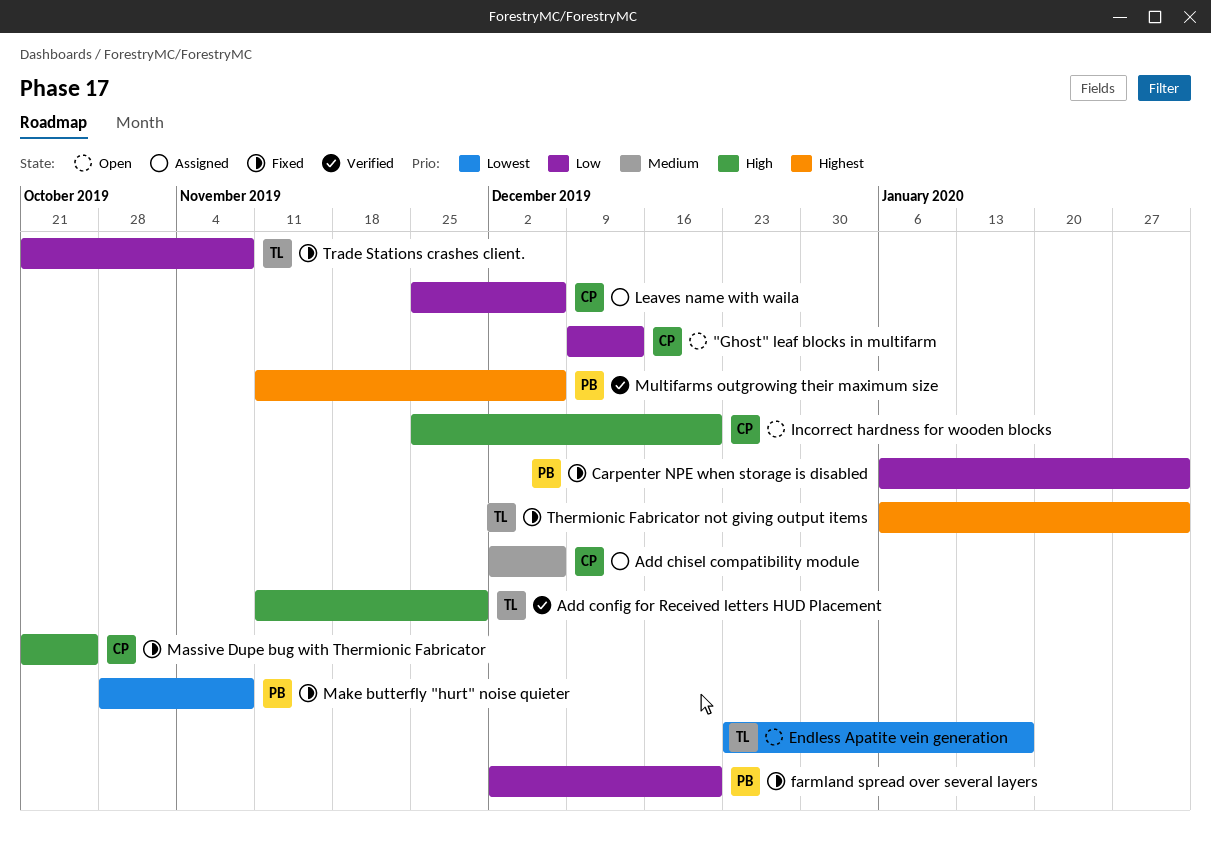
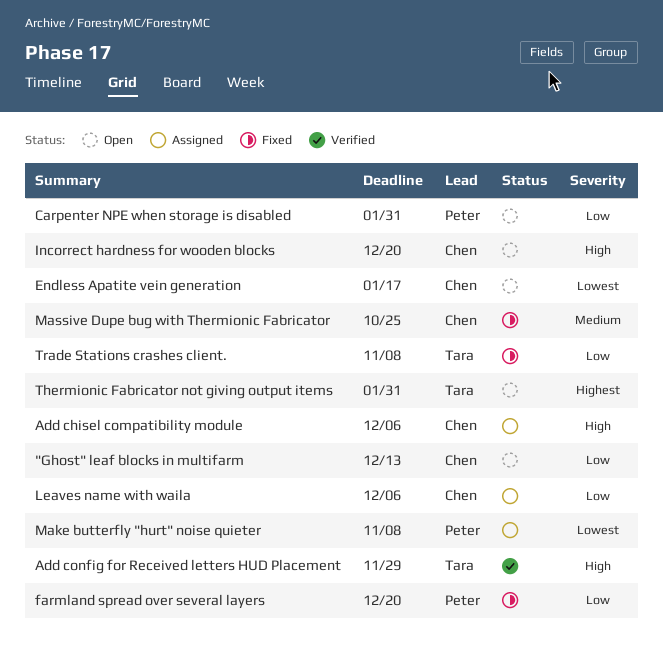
Add chisel compatibility module, priority: Medium -> High
Carpenter NPE when storage is disabled, status: Fixed -> Open
Endless Apatite vein generation, owner: Tara -> Chen
Make butterfly "hurt" noise quieter, status: Fixed -> Assigned
Massive Dupe bug with Thermionic Fabricator, priority: High -> Medium
Multifarms outgrowing their maximum size: present -> none
Thermionic Fabricator not giving output items, status: Fixed -> Open

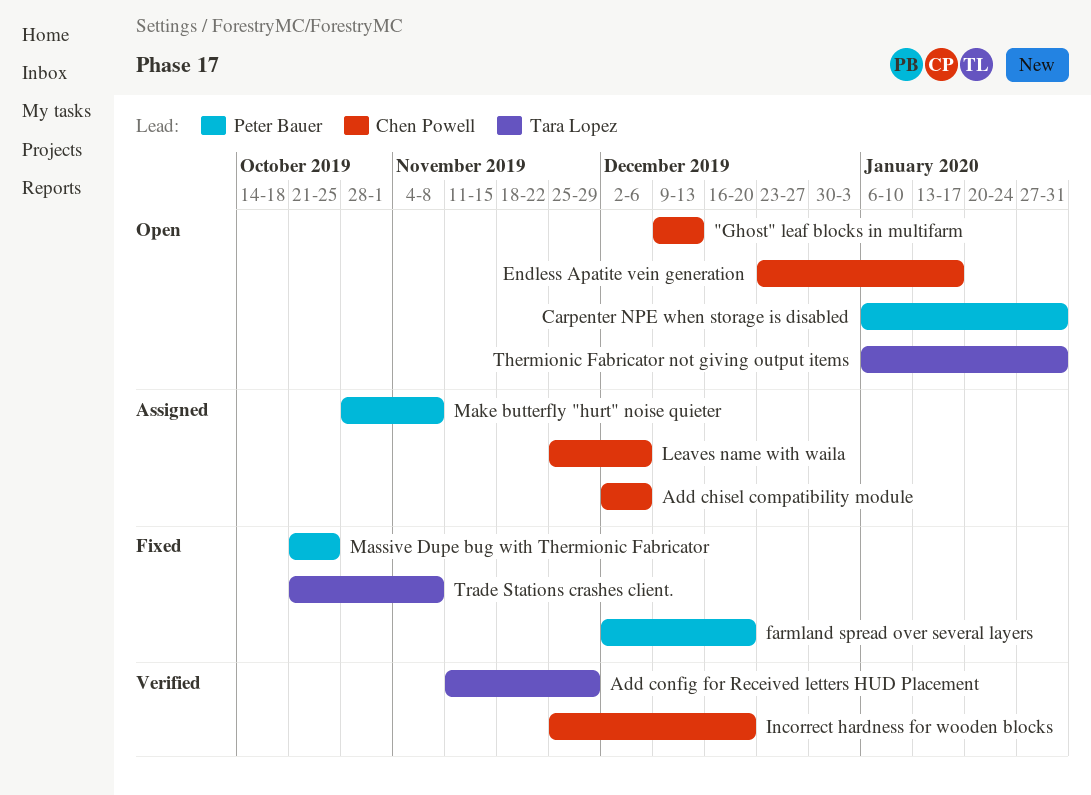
Incorrect hardness for wooden blocks, status: Open -> Verified
Massive Dupe bug with Thermionic Fabricator, owner: Chen Powell -> Peter Bauer

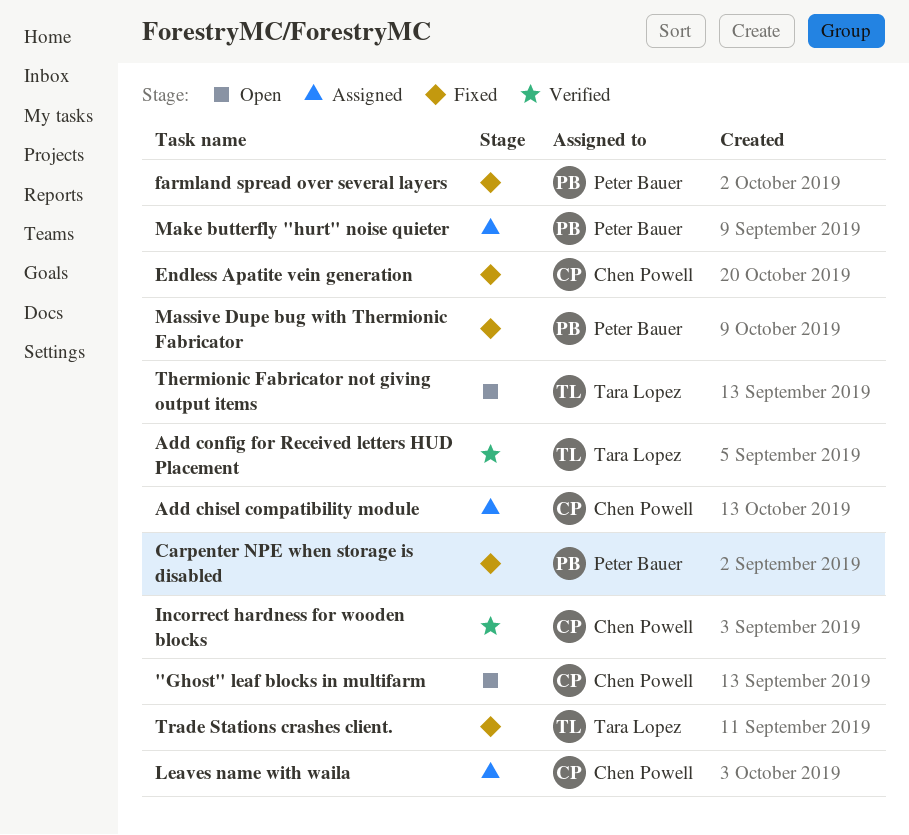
Carpenter NPE when storage is disabled, status: Open -> Fixed
Endless Apatite vein generation, status: Open -> Fixed

